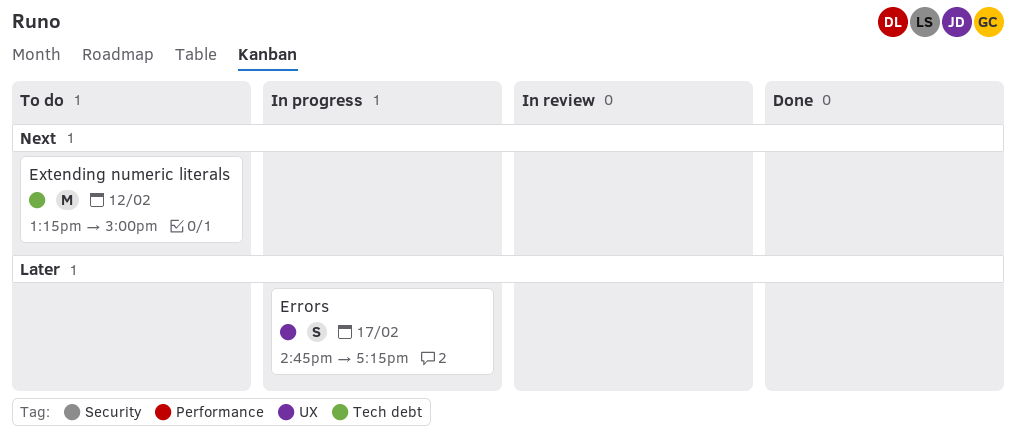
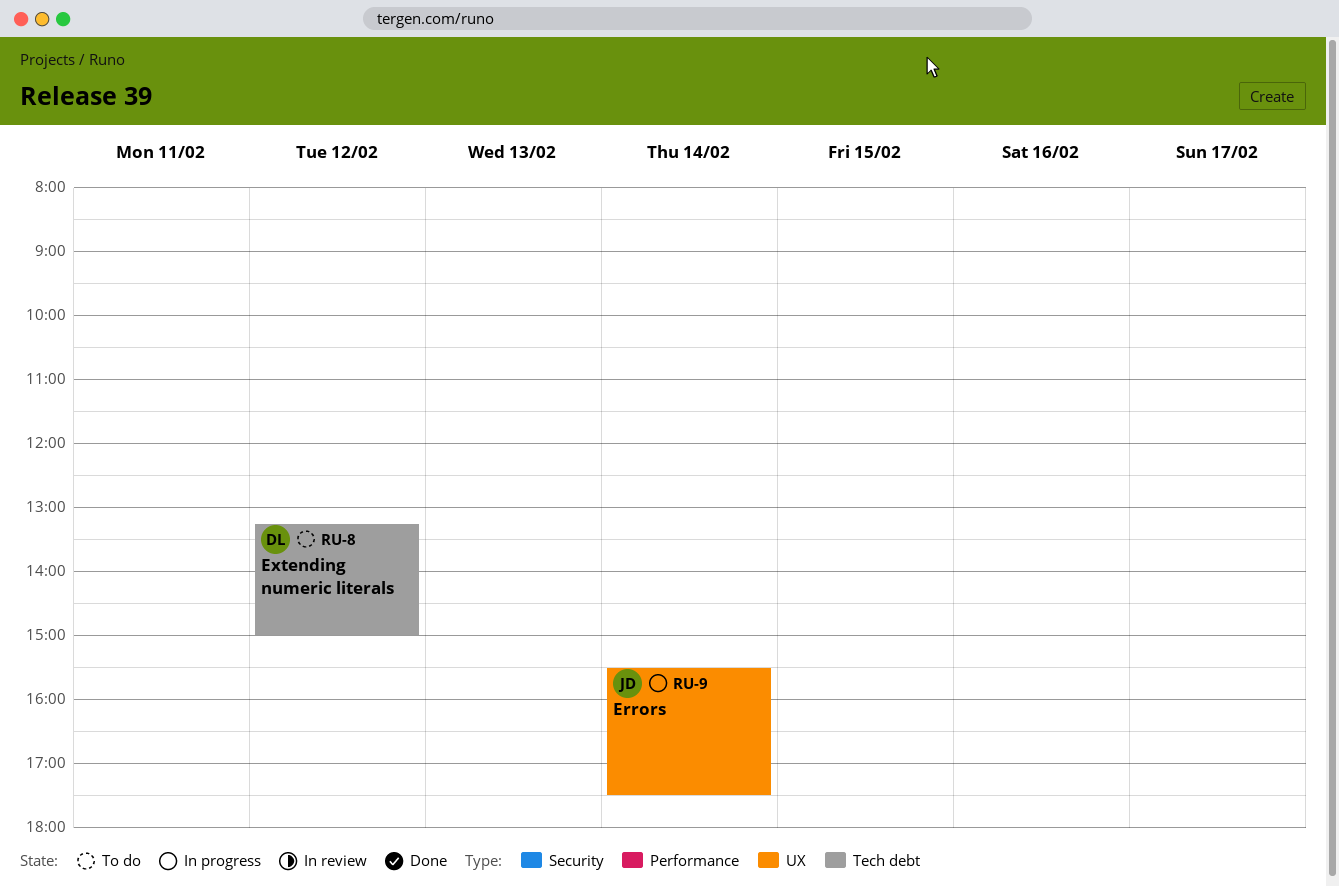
Errors, day: Feb 17 -> Feb 14
Errors, begins: 14:45 -> 15:30
Errors, ends: 17:15 -> 17:30

